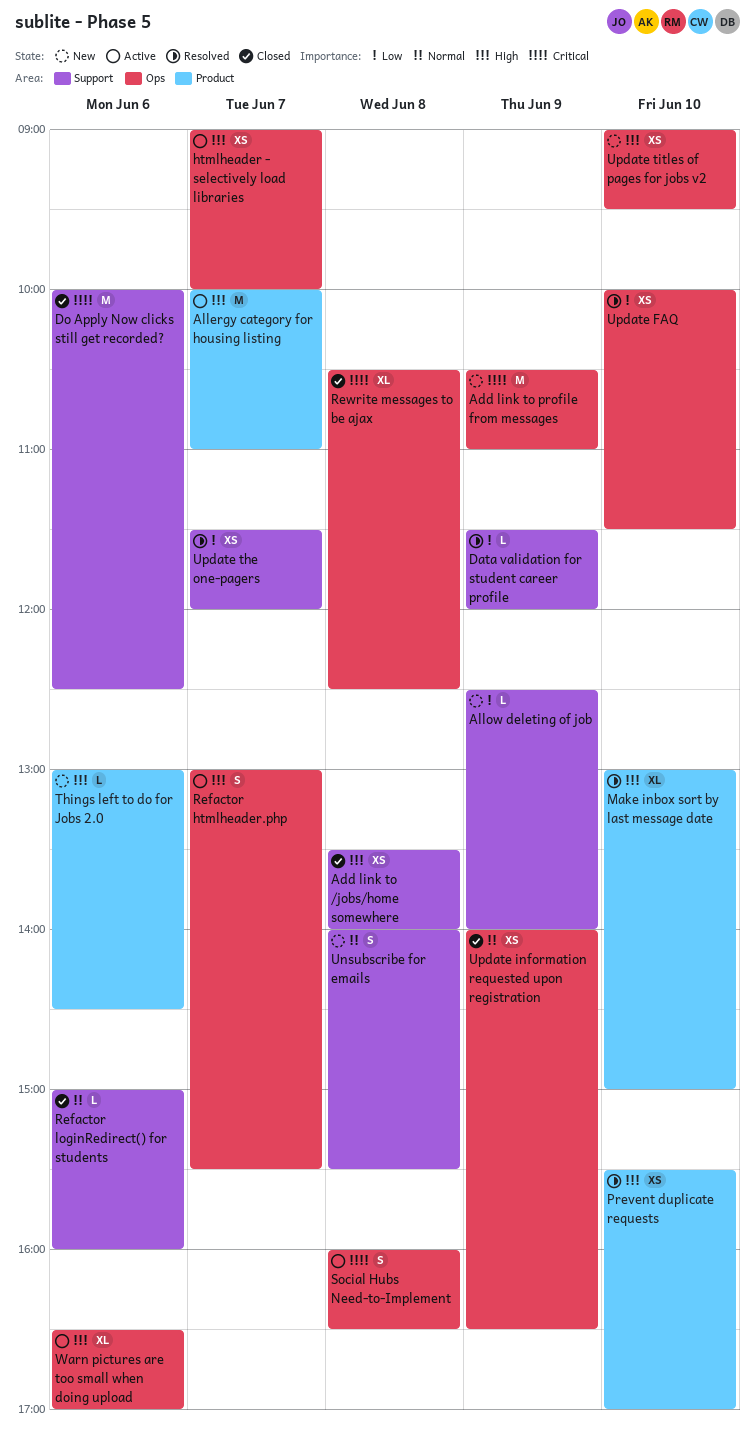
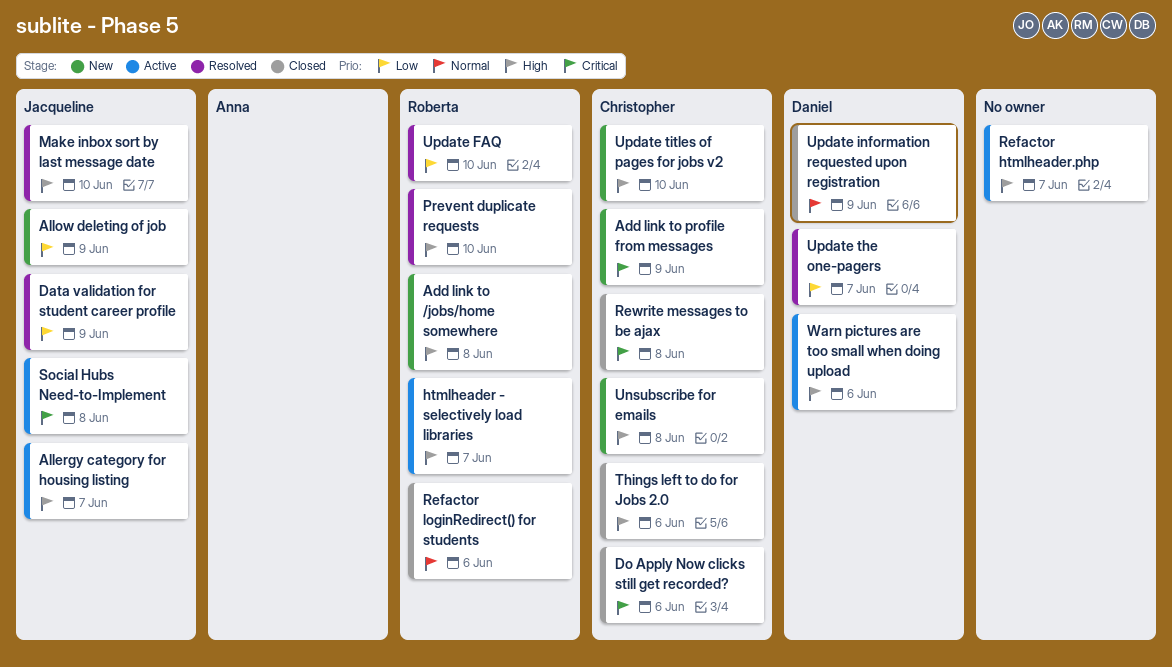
Add link to /jobs/home somewhere, status: Closed -> New
Things left to do for Jobs 2.0, status: New -> Closed
Unsubscribe for emails, priority: Normal -> High

